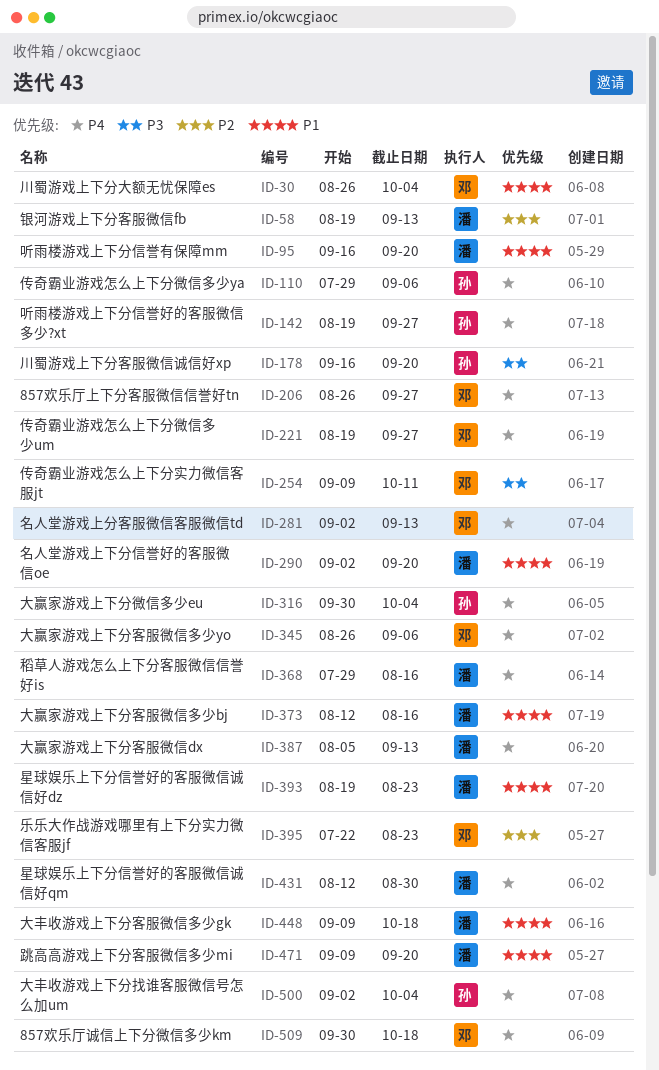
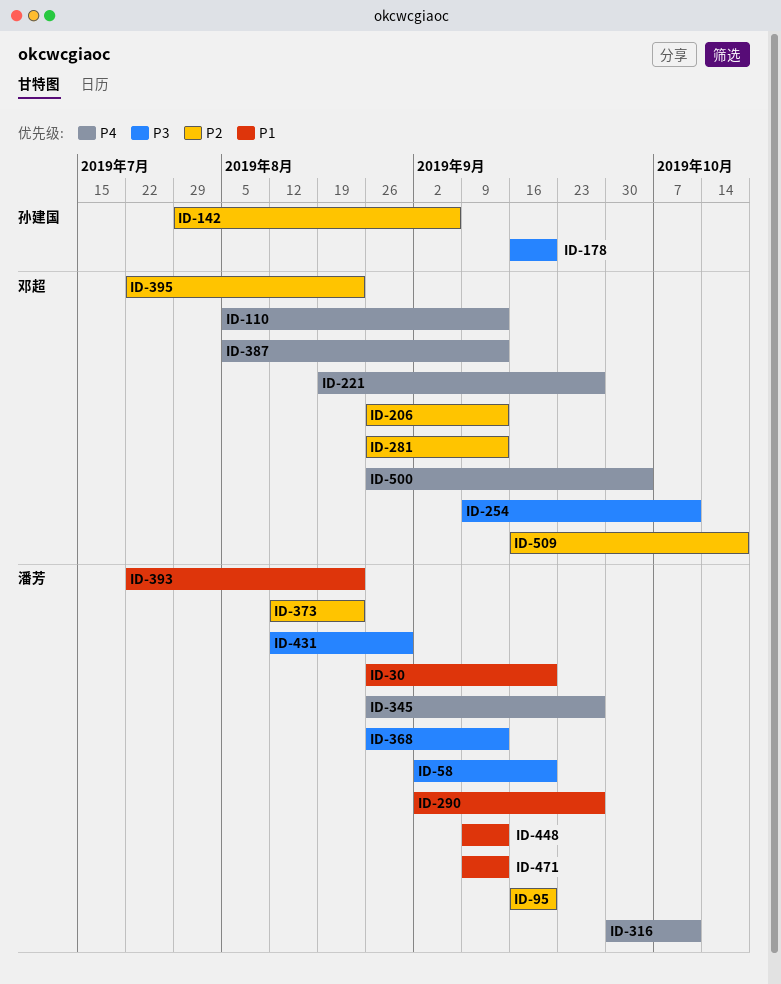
ID-30, owner: 邓超 -> 潘芳
ID-30, due: Oct 4 -> Sep 20
ID-58, priority: P2 -> P3
ID-58, start: Aug 19 -> Sep 2
ID-58, due: Sep 13 -> Sep 20
ID-95, priority: P1 -> P2
ID-110, owner: 孙建国 -> 邓超
ID-110, start: Jul 29 -> Aug 5
ID-110, due: Sep 6 -> Sep 13
ID-142, priority: P4 -> P2
ID-142, start: Aug 19 -> Jul 29
ID-142, due: Sep 27 -> Sep 6
ID-206, priority: P4 -> P2
ID-206, due: Sep 27 -> Sep 13
ID-281, priority: P4 -> P2
ID-281, start: Sep 2 -> Aug 26
ID-290, due: Sep 20 -> Sep 27
ID-316, owner: 孙建国 -> 潘芳
ID-316, due: Oct 4 -> Oct 11
ID-345, owner: 邓超 -> 潘芳
ID-345, due: Sep 6 -> Sep 27
ID-368, priority: P4 -> P3
ID-368, start: Jul 29 -> Aug 26
ID-368, due: Aug 16 -> Sep 13
ID-373, priority: P1 -> P2
ID-373, due: Aug 16 -> Aug 23
ID-387, owner: 潘芳 -> 邓超
ID-393, start: Aug 19 -> Jul 22
ID-431, priority: P4 -> P3
ID-448, due: Oct 18 -> Sep 13
ID-471, due: Sep 20 -> Sep 13
ID-500, owner: 孙建国 -> 邓超
ID-500, start: Sep 2 -> Aug 26
ID-509, priority: P4 -> P2
ID-509, start: Sep 30 -> Sep 16

